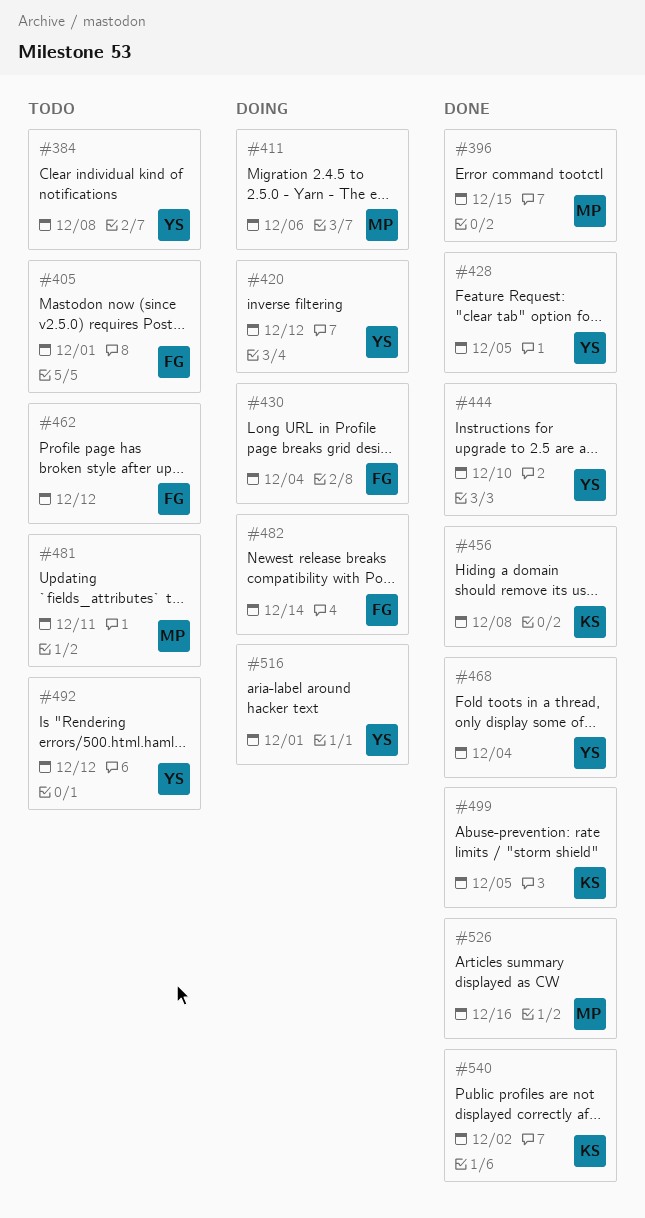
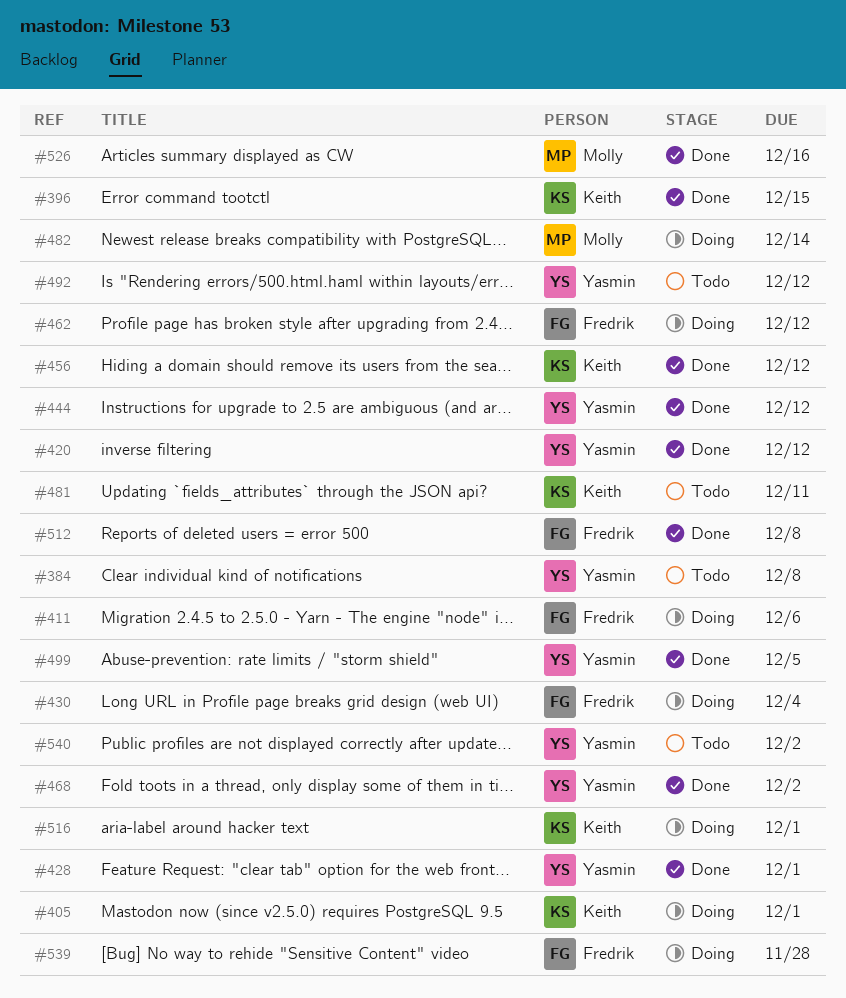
#396, owner: Molly -> Keith
#405, status: Todo -> Doing
#405, owner: Fredrik -> Keith
#411, owner: Molly -> Fredrik
#420, status: Doing -> Done
#428, due: Dec 5 -> Dec 1
#444, due: Dec 10 -> Dec 12
#456, due: Dec 8 -> Dec 12
#462, status: Todo -> Doing
#468, due: Dec 4 -> Dec 2
#481, owner: Molly -> Keith
#482, owner: Fredrik -> Molly
#499, owner: Keith -> Yasmin
#512: none -> present
#516, owner: Yasmin -> Keith
#539: none -> present
#540, status: Done -> Todo
#540, owner: Keith -> Yasmin

